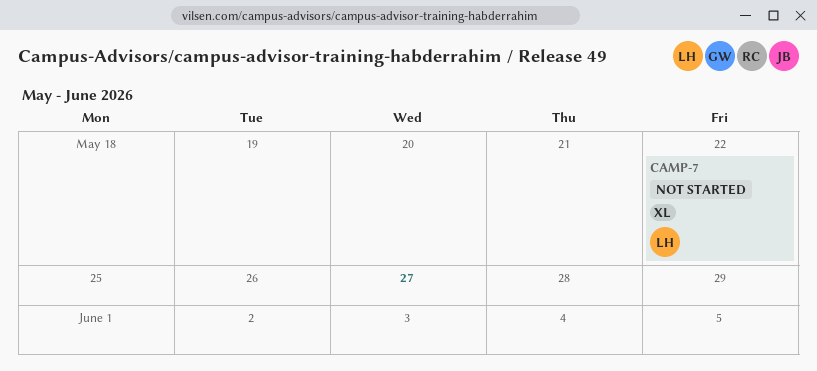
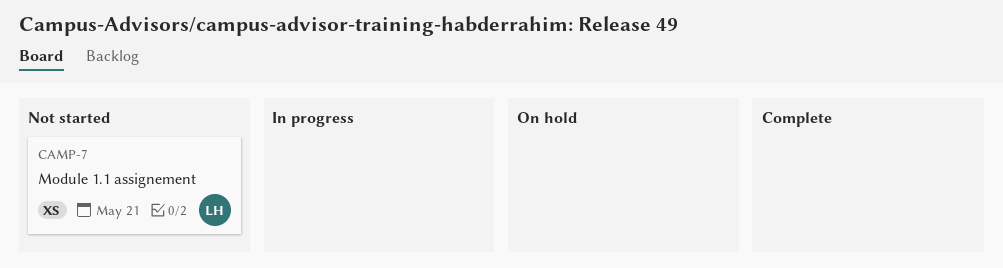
CAMP-7, estimate: XL -> XS
CAMP-7, due: May 22 -> May 21

